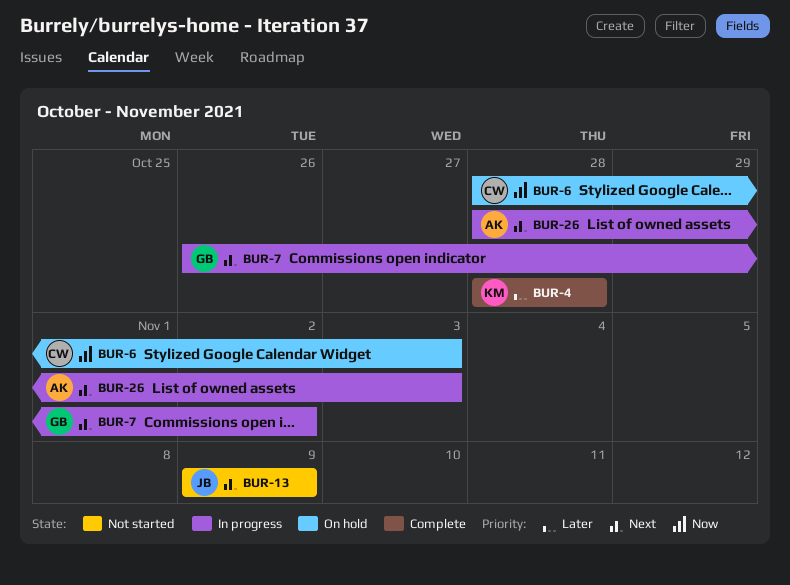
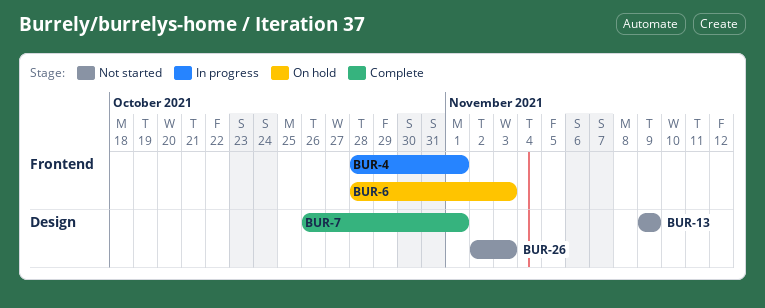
BUR-4, status: Complete -> In progress
BUR-4, due: Oct 28 -> Nov 1
BUR-7, status: In progress -> Complete
BUR-7, due: Nov 2 -> Nov 1
BUR-26, status: In progress -> Not started
BUR-26, start: Oct 28 -> Nov 2

